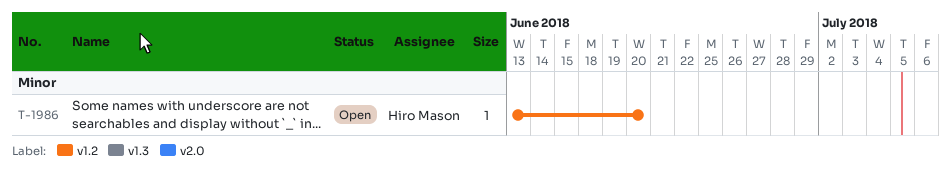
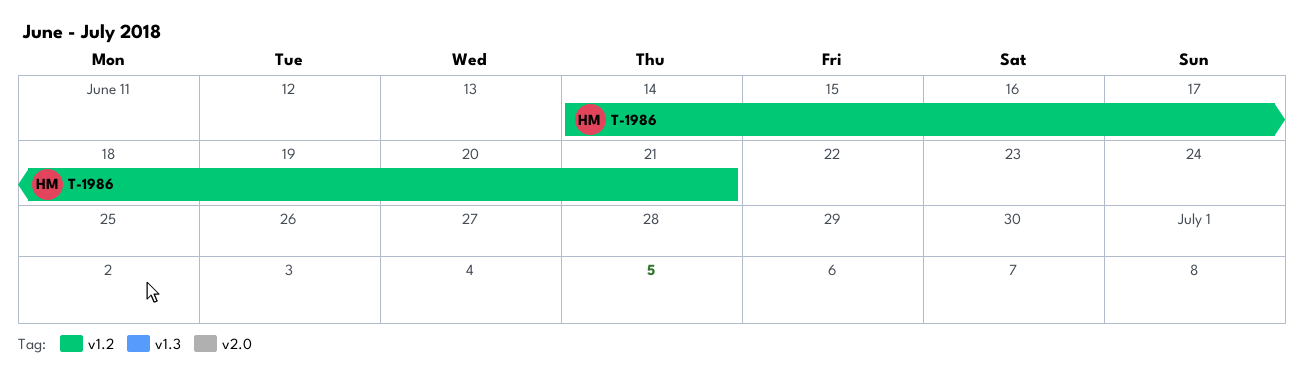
T-1986, start: Jun 13 -> Jun 14
T-1986, due: Jun 20 -> Jun 21

